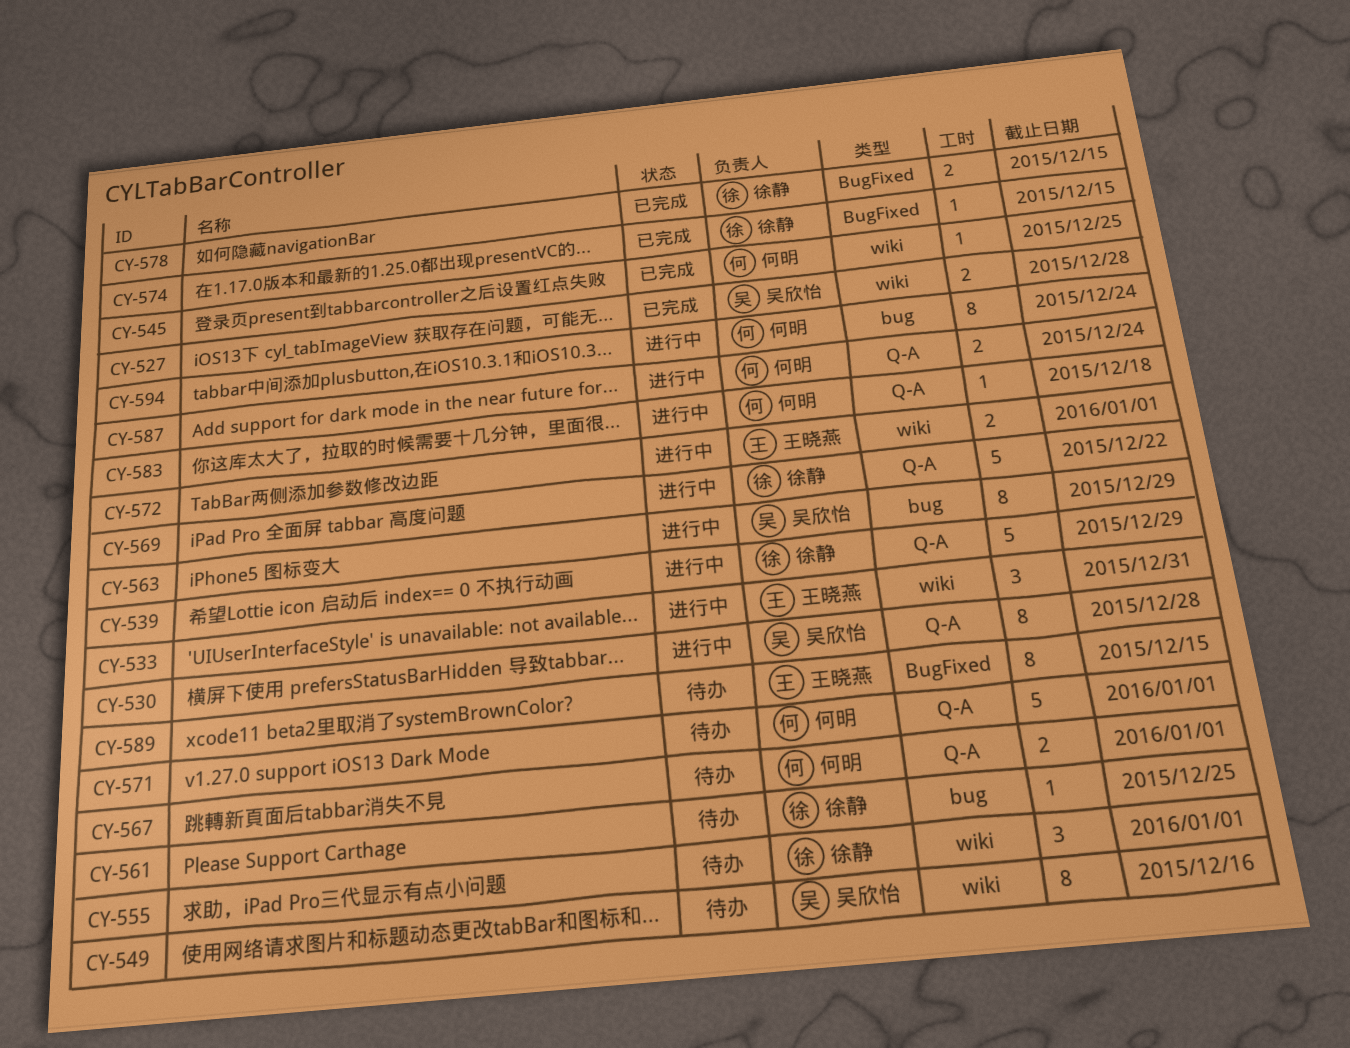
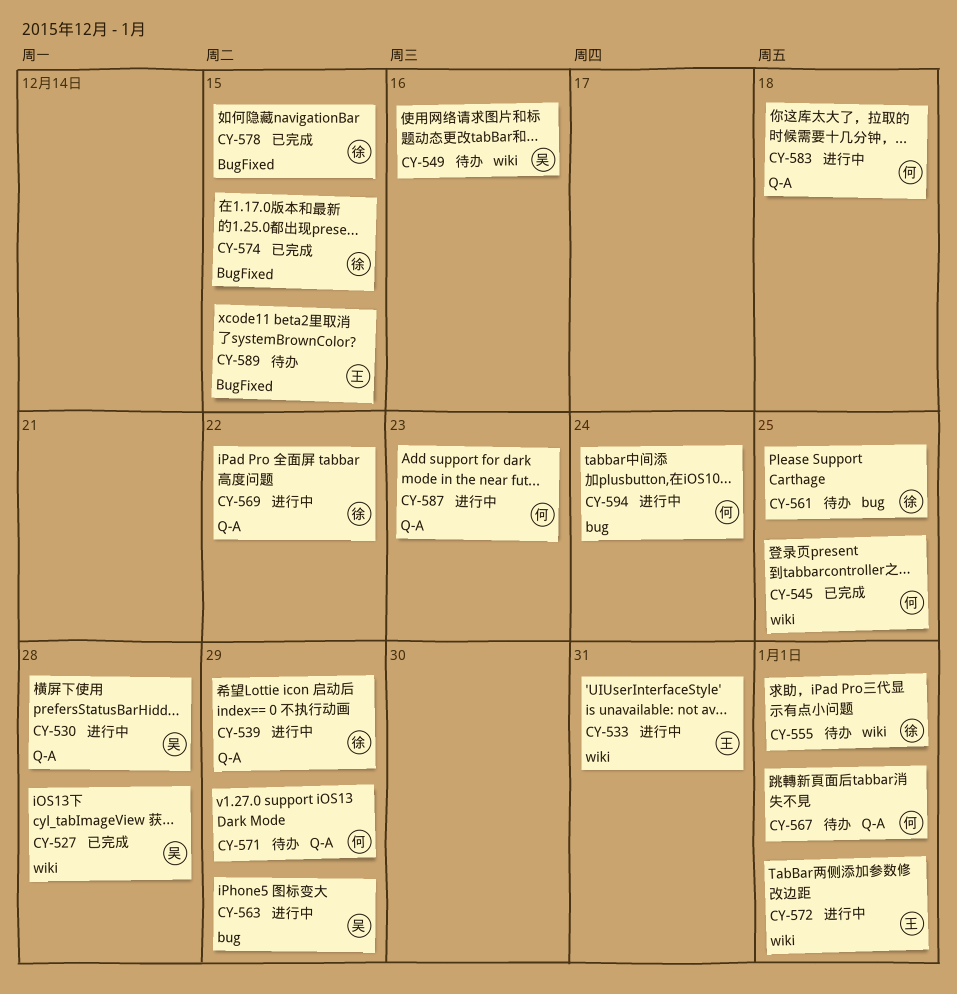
CY-571, due: Jan 1 -> Dec 29
CY-587, due: Dec 24 -> Dec 23

